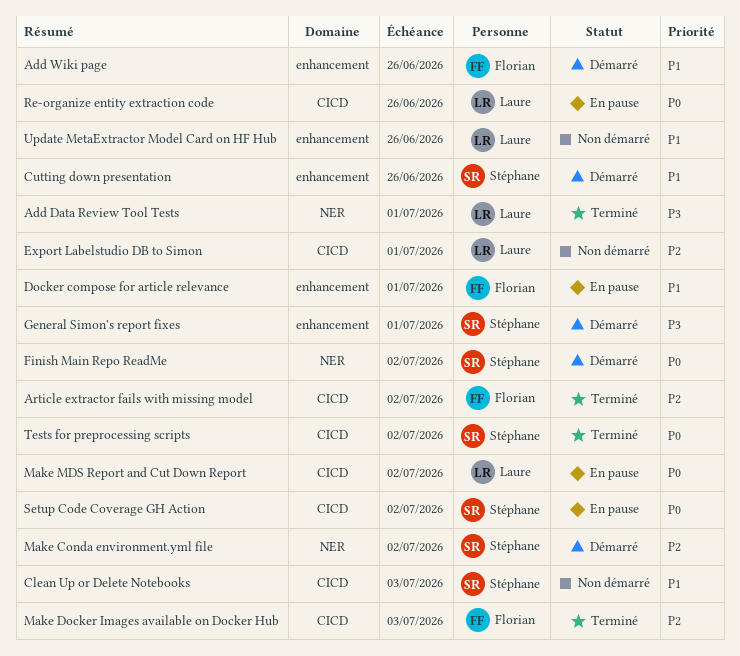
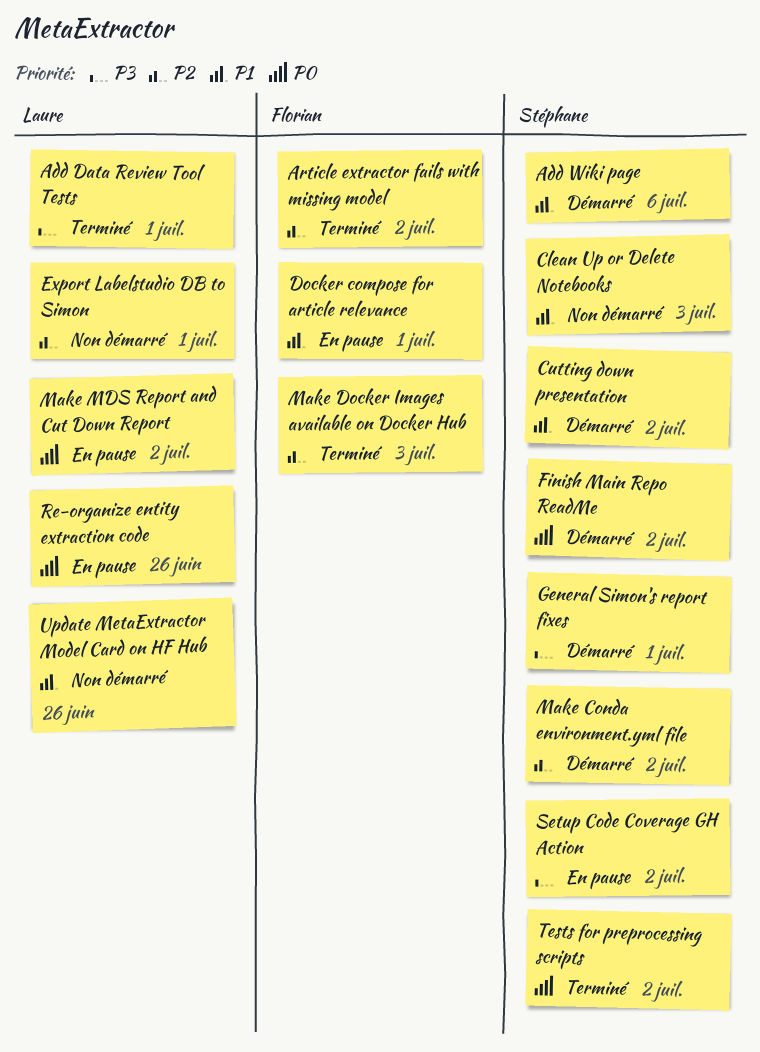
Add Wiki page, owner: Florian -> Stéphane
Add Wiki page, due: Jun 26 -> Jul 6
Cutting down presentation, due: Jun 26 -> Jul 2
Setup Code Coverage GH Action, priority: P0 -> P3

